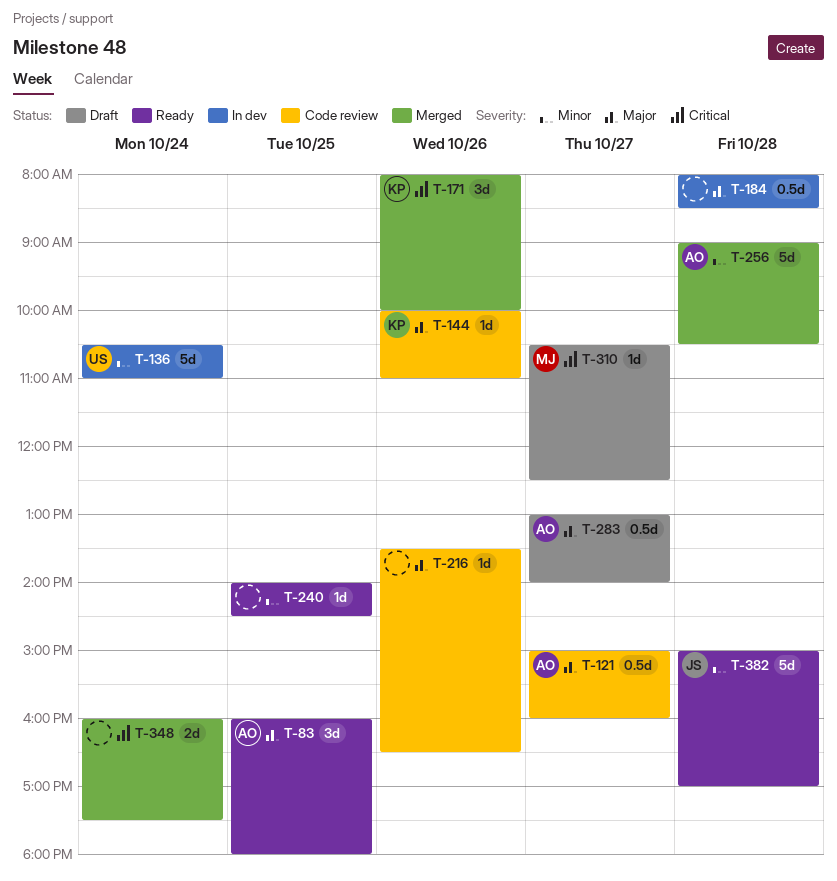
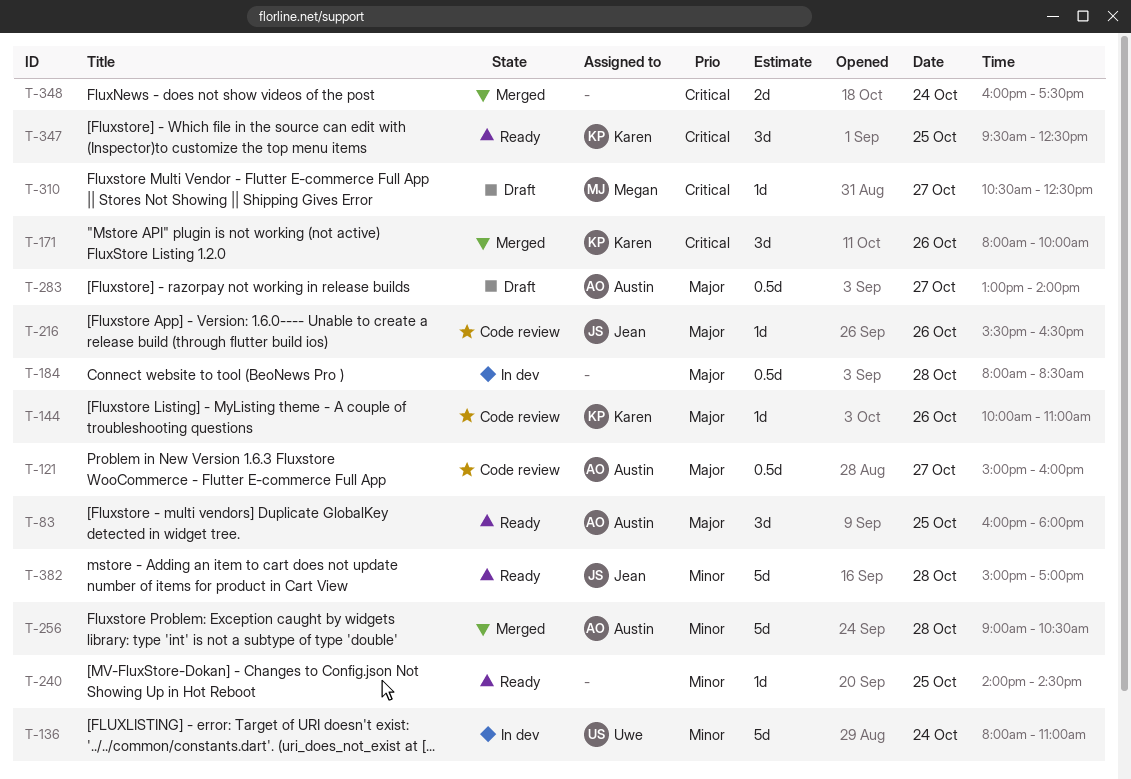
T-136, begins: 10:30 -> 08:00
T-216, owner: none -> Jean
T-216, begins: 13:30 -> 15:30
T-347: none -> present

